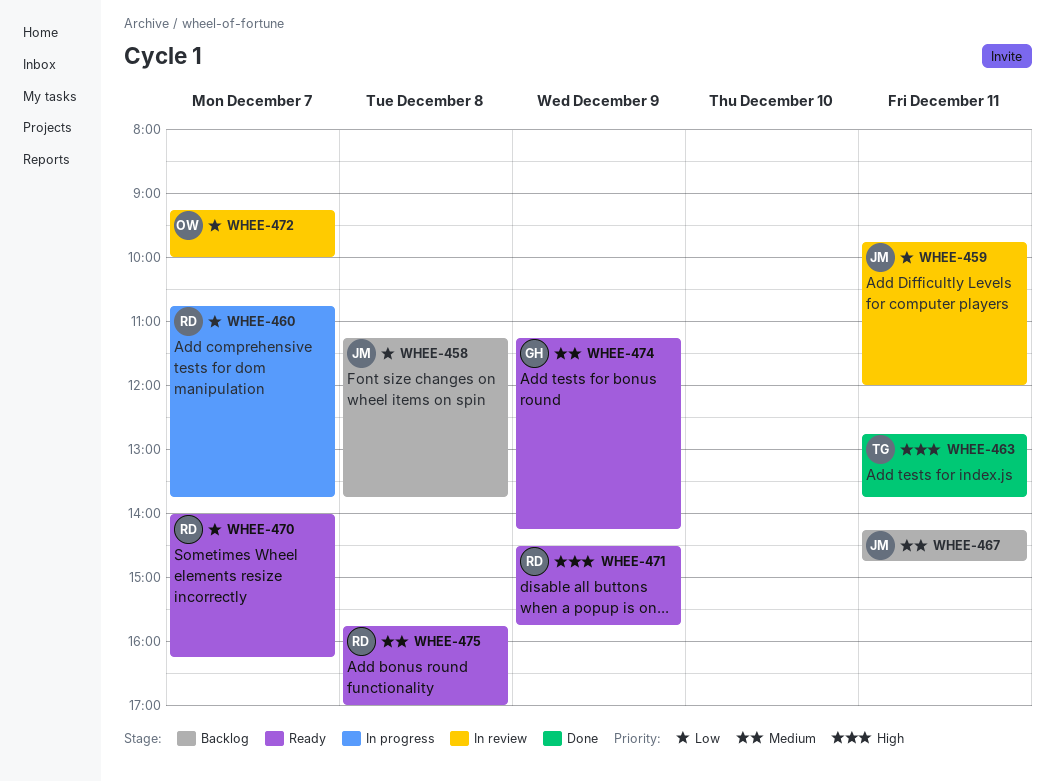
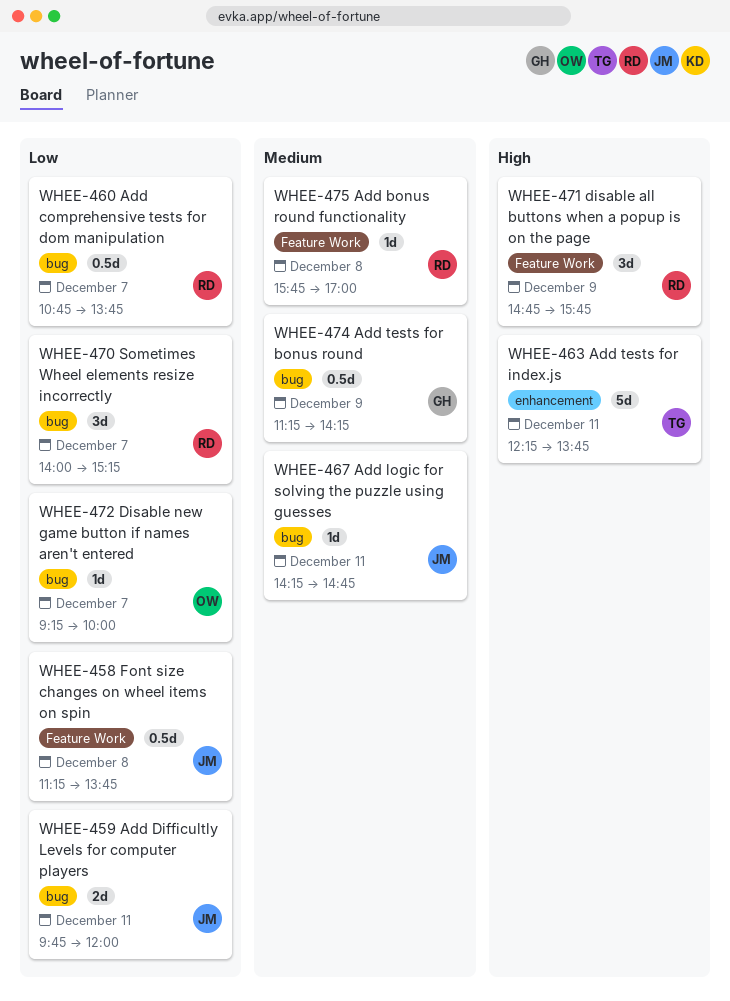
WHEE-463, begins: 12:45 -> 12:15
WHEE-470, ends: 16:15 -> 15:15
WHEE-471, begins: 14:30 -> 14:45

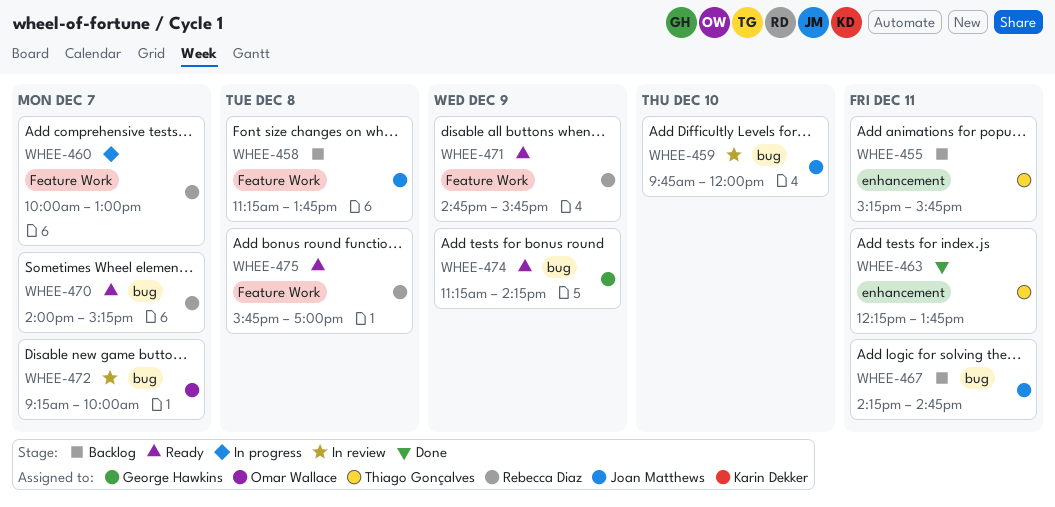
WHEE-455: none -> present
WHEE-459, day: Dec 11 -> Dec 10
WHEE-460, label: bug -> Feature Work
WHEE-460, begins: 10:45 -> 10:00
WHEE-460, ends: 13:45 -> 13:00

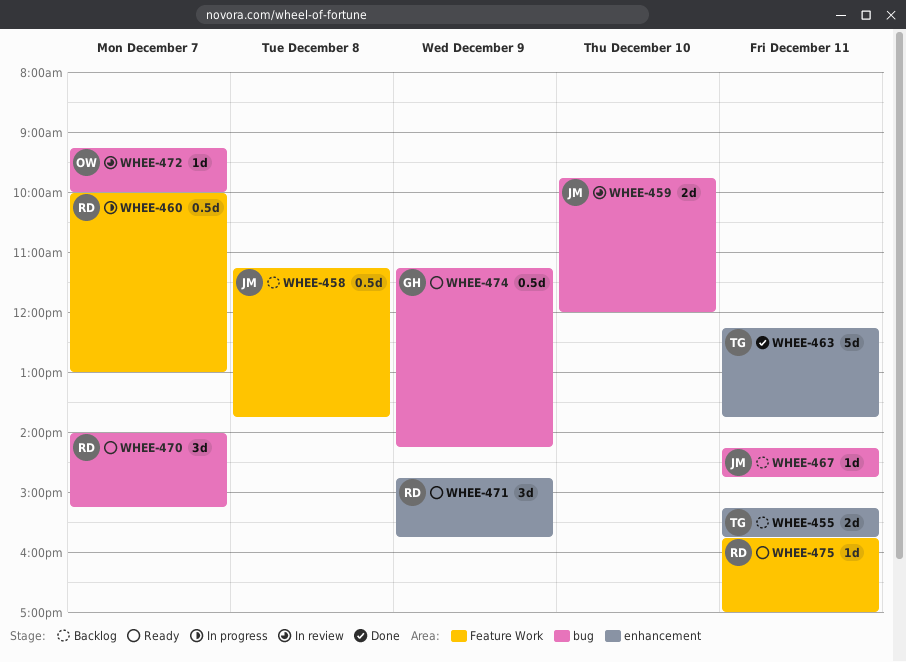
WHEE-471, label: Feature Work -> enhancement
WHEE-475, day: Dec 8 -> Dec 11

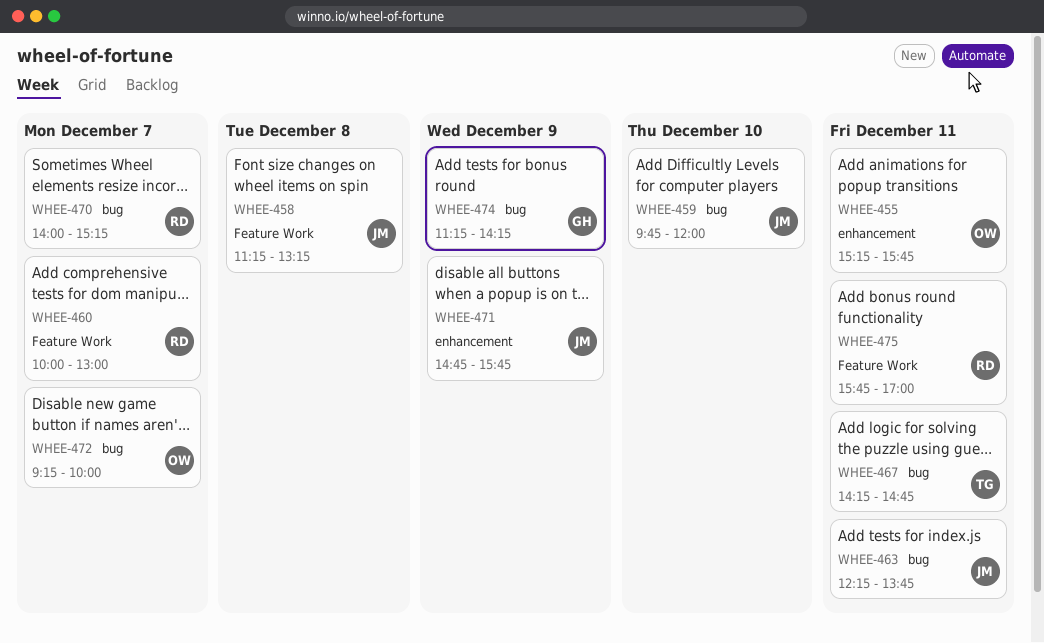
WHEE-455, owner: TG -> OW
WHEE-458, ends: 13:45 -> 13:15
WHEE-463, owner: TG -> JM
WHEE-463, label: enhancement -> bug
WHEE-467, owner: JM -> TG
WHEE-471, owner: RD -> JM

